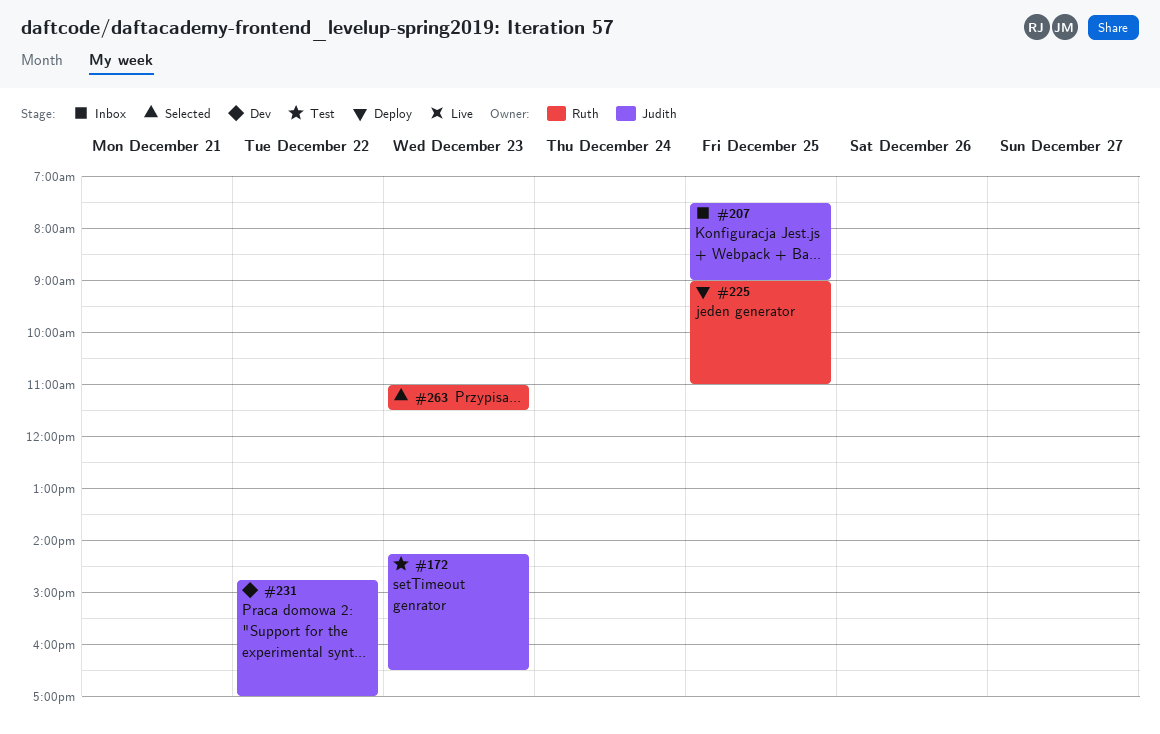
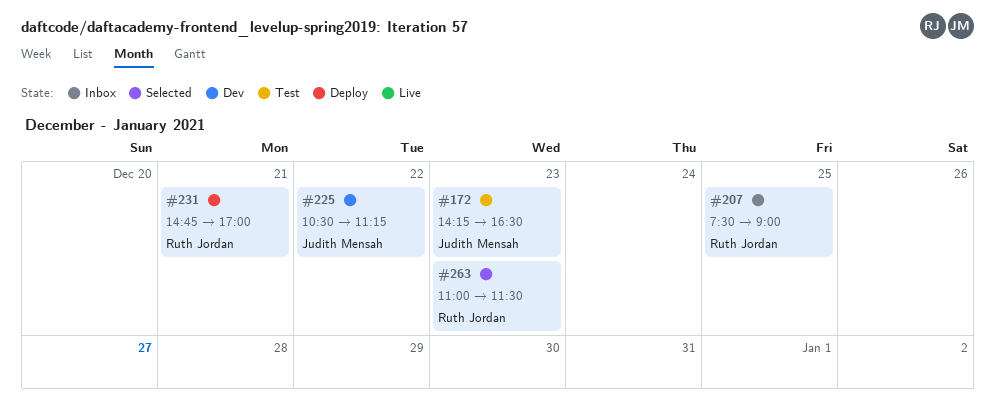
#207, owner: Judith Mensah -> Ruth Jordan
#225, status: Deploy -> Dev
#225, owner: Ruth Jordan -> Judith Mensah
#225, day: Dec 25 -> Dec 22
#225, begins: 09:00 -> 10:30
#225, ends: 11:00 -> 11:15
#231, status: Dev -> Deploy
#231, owner: Judith Mensah -> Ruth Jordan
#231, day: Dec 22 -> Dec 21

